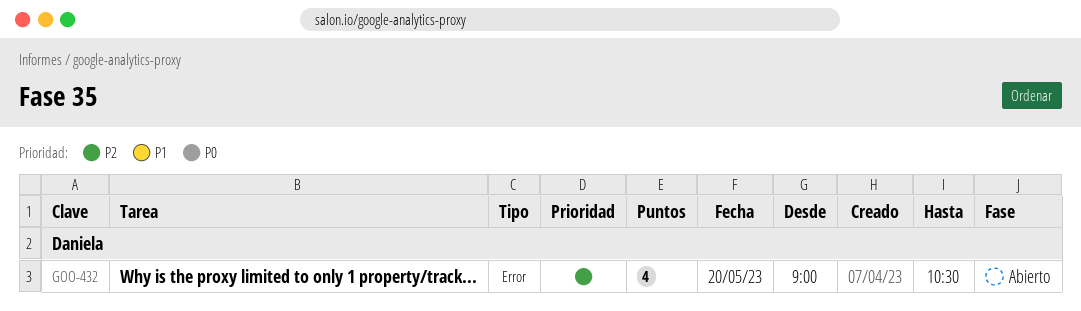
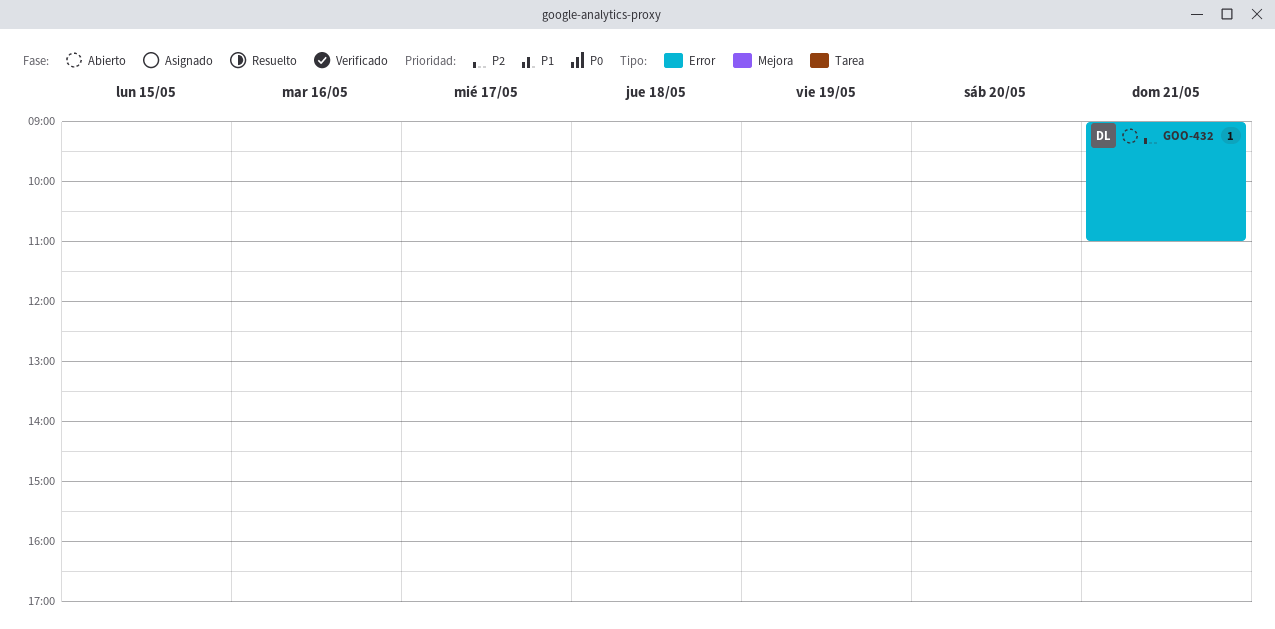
GOO-432, estimate: 4 -> 1
GOO-432, day: May 20 -> May 21
GOO-432, ends: 10:30 -> 11:00

